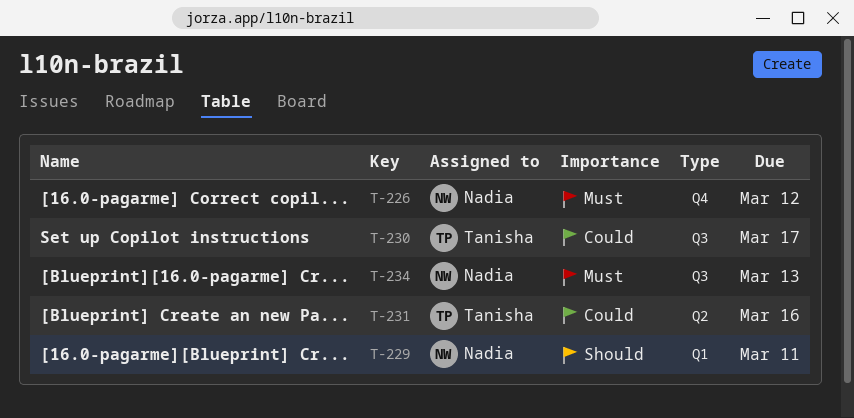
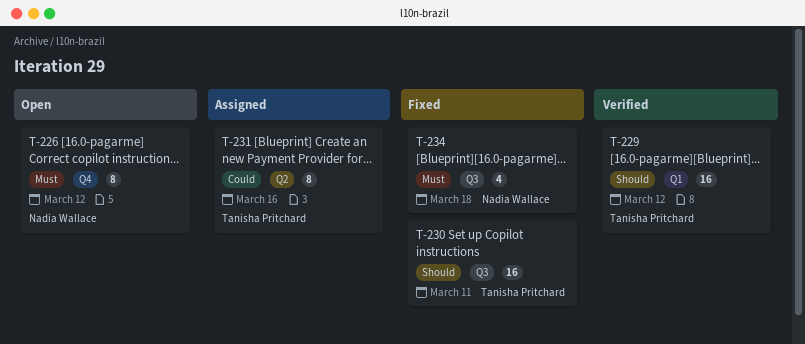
T-229, owner: Nadia Wallace -> Tanisha Pritchard
T-229, due: Mar 11 -> Mar 12
T-230, priority: Could -> Should
T-230, due: Mar 17 -> Mar 11
T-234, due: Mar 13 -> Mar 18

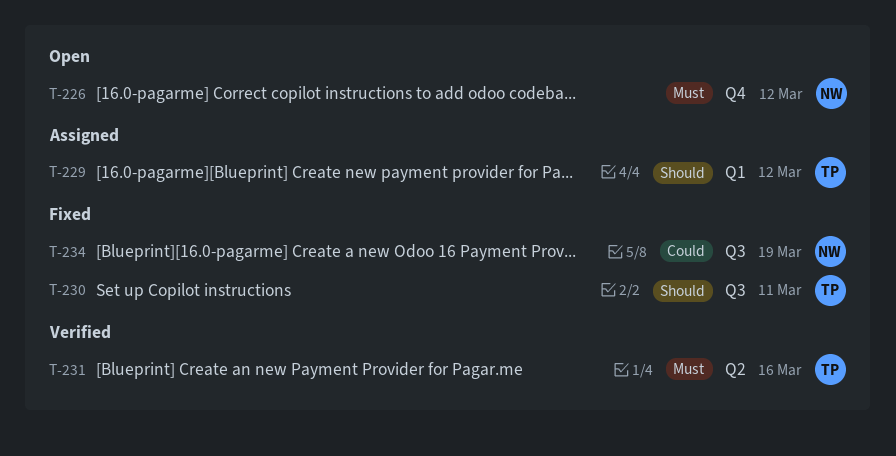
T-229, status: Verified -> Assigned
T-231, status: Assigned -> Verified
T-231, priority: Could -> Must
T-234, priority: Must -> Could
T-234, due: Mar 18 -> Mar 19

